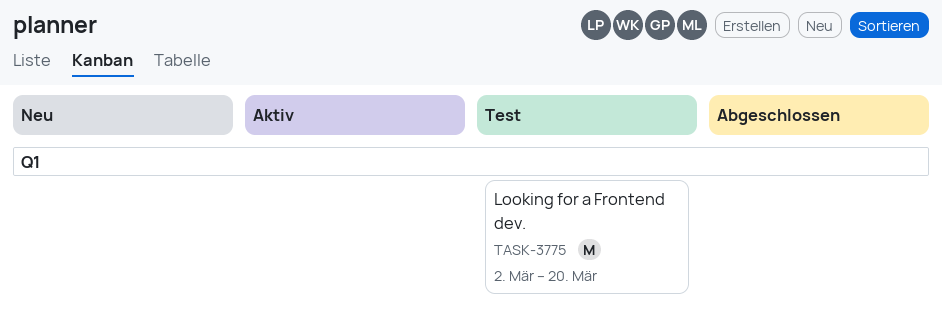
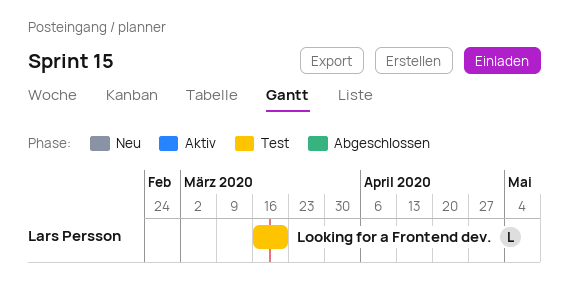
Looking for a Frontend dev., estimate: M -> L
Looking for a Frontend dev., start: Mar 2 -> Mar 16

